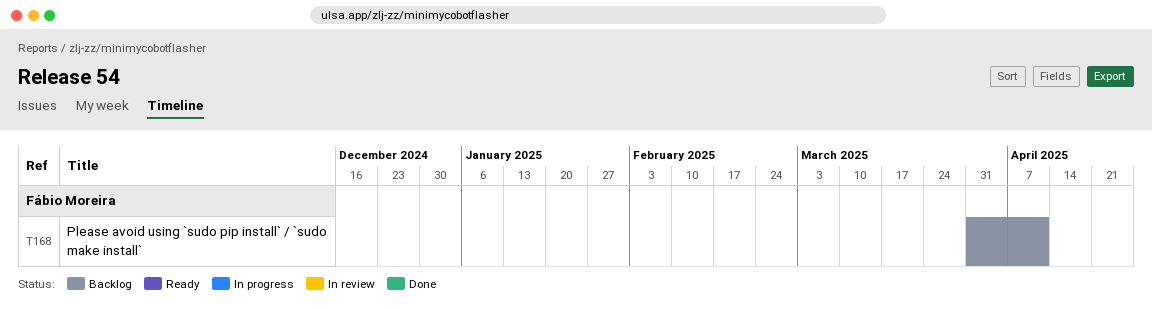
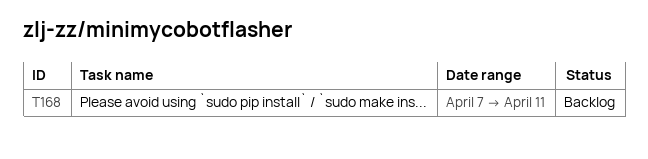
T168, start: Mar 31 -> Apr 7

